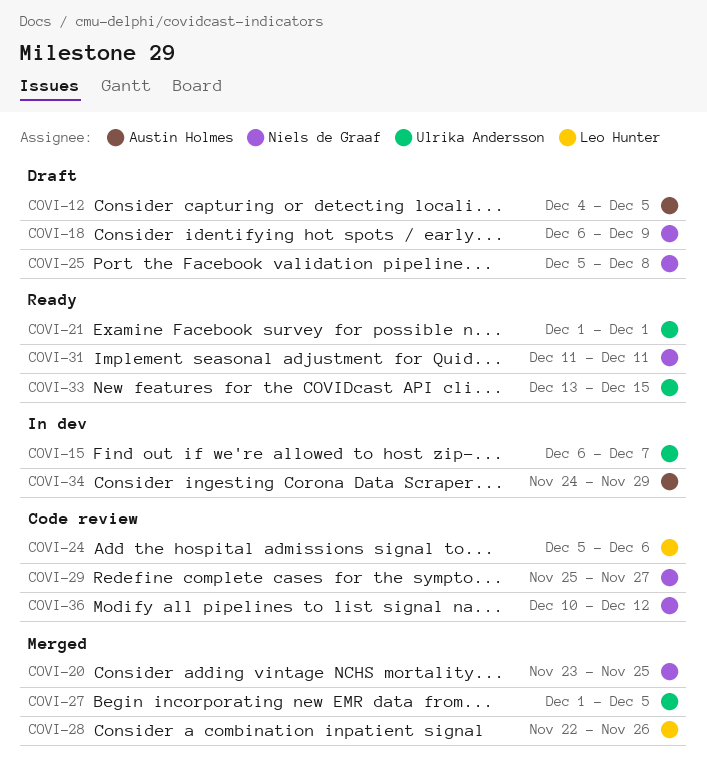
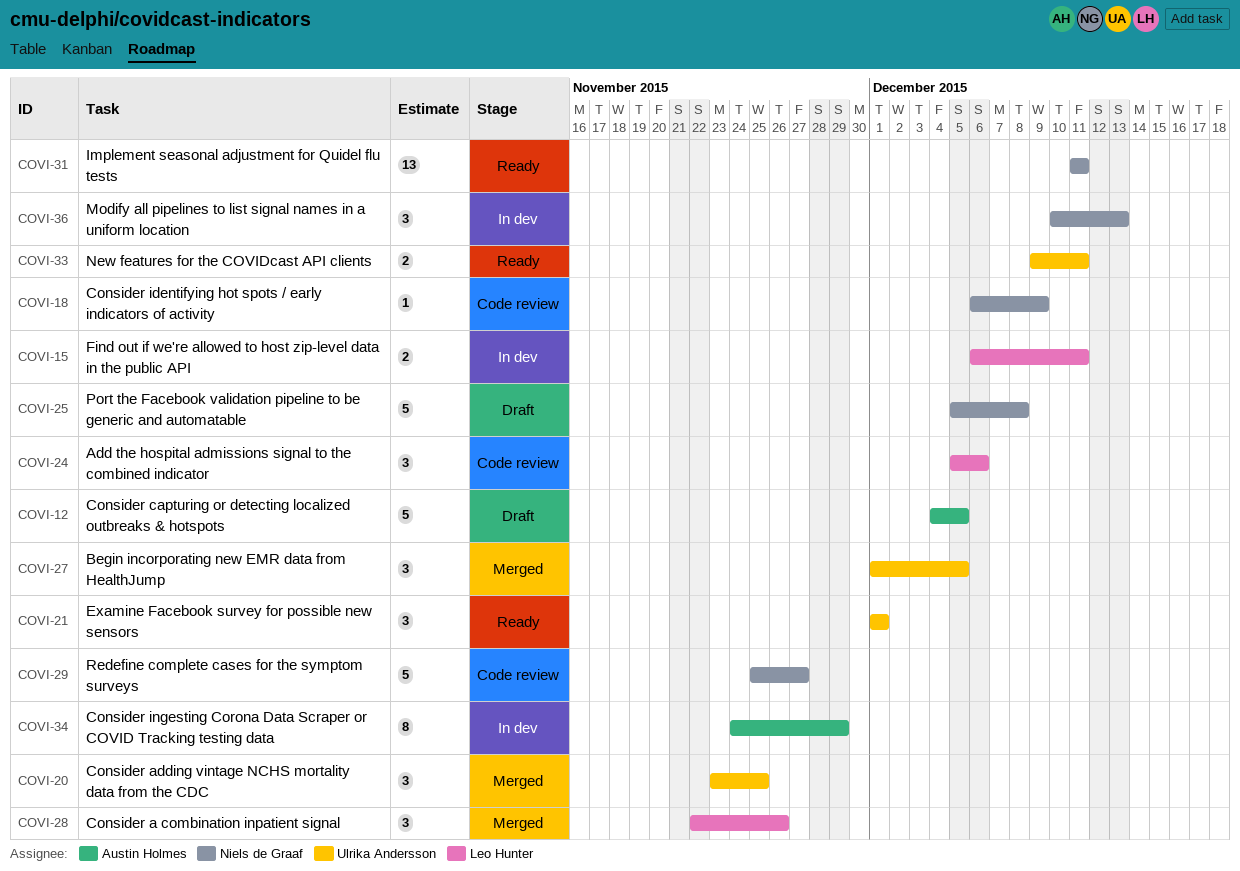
COVI-15, owner: Ulrika Andersson -> Leo Hunter
COVI-15, due: Dec 7 -> Dec 11
COVI-18, status: Draft -> Code review
COVI-20, owner: Niels de Graaf -> Ulrika Andersson
COVI-33, start: Dec 13 -> Dec 9
COVI-33, due: Dec 15 -> Dec 11
COVI-36, status: Code review -> In dev
COVI-36, due: Dec 12 -> Dec 13

